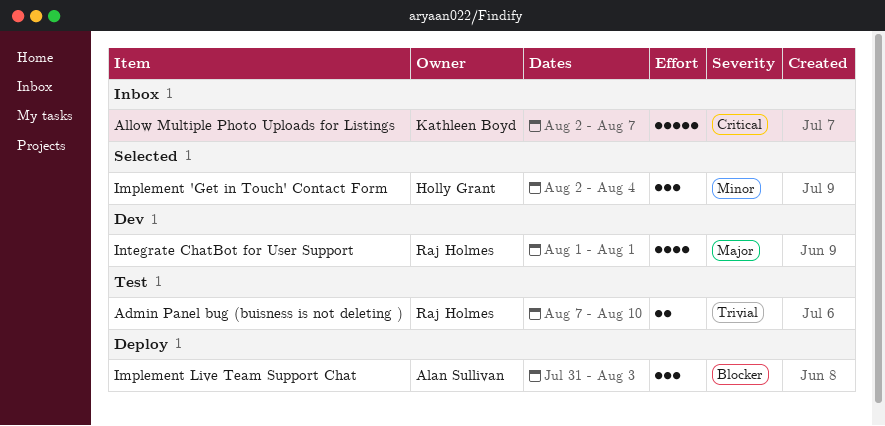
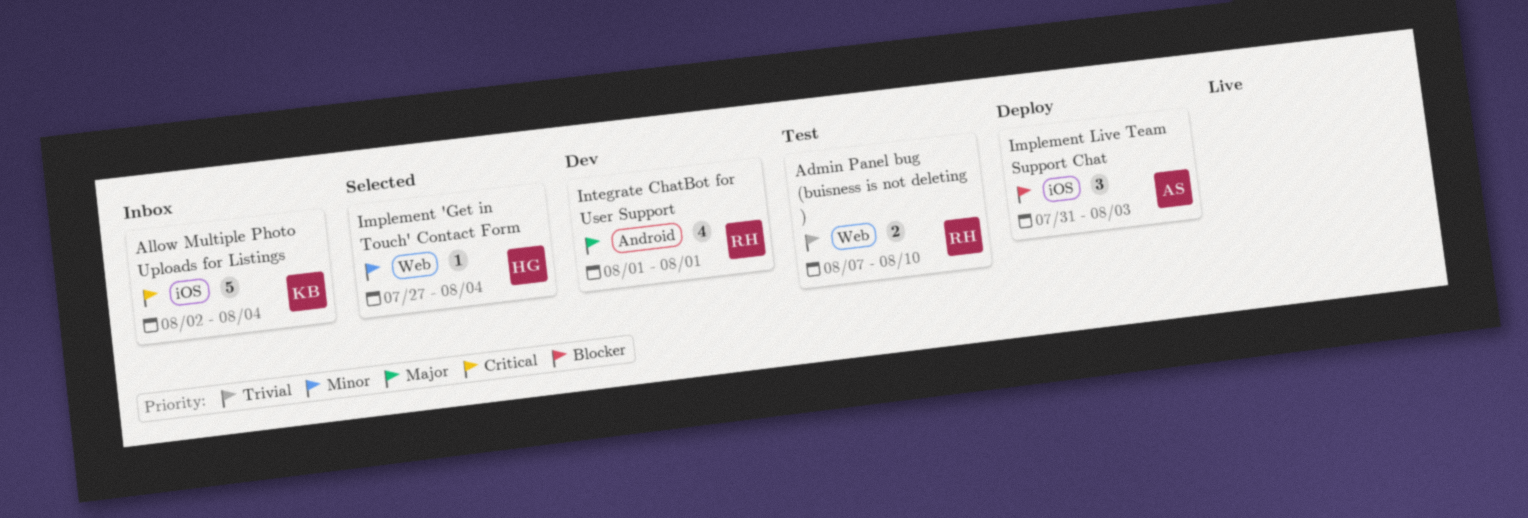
Allow Multiple Photo Uploads for Listings, due: Aug 7 -> Aug 4
Implement 'Get in Touch' Contact Form, estimate: 3 -> 1
Implement 'Get in Touch' Contact Form, start: Aug 2 -> Jul 27

